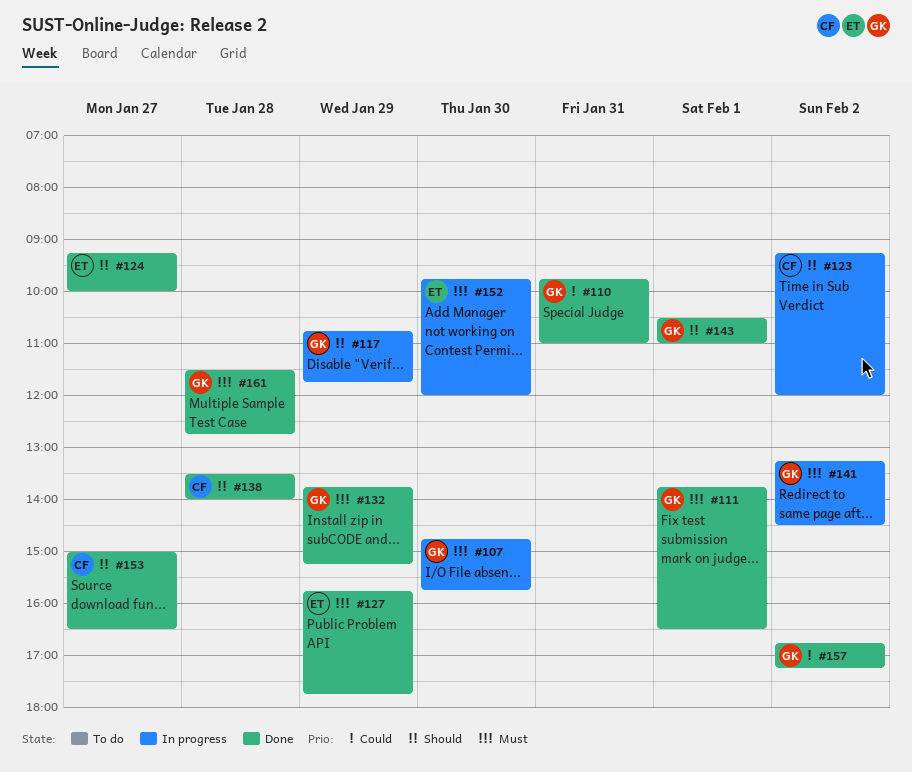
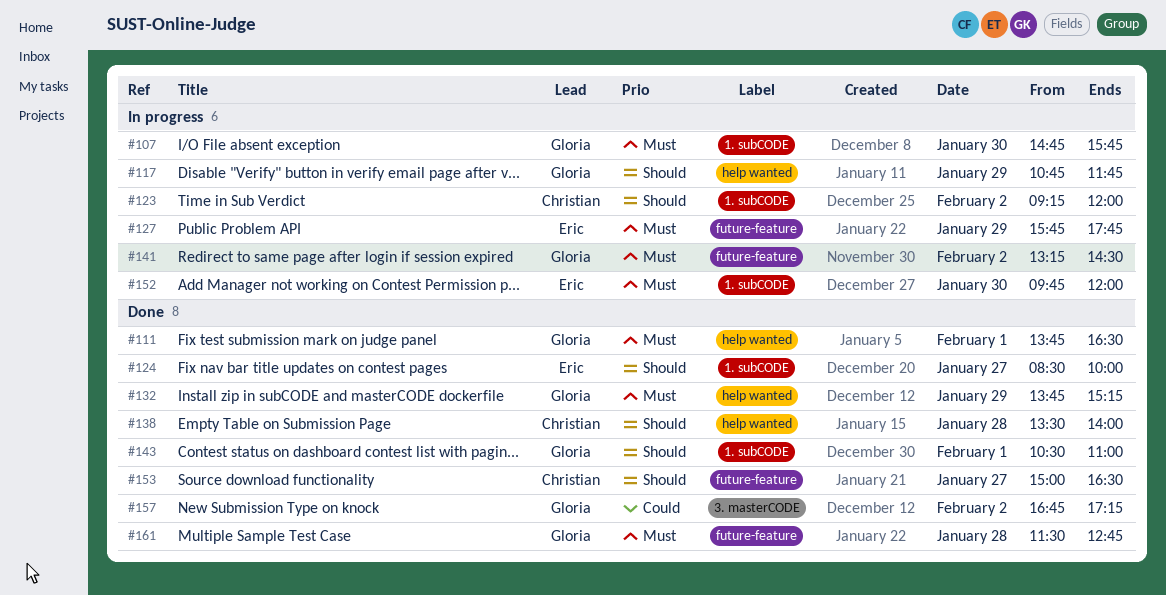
#110: present -> none
#124, begins: 09:15 -> 08:30
#127, status: Done -> In progress

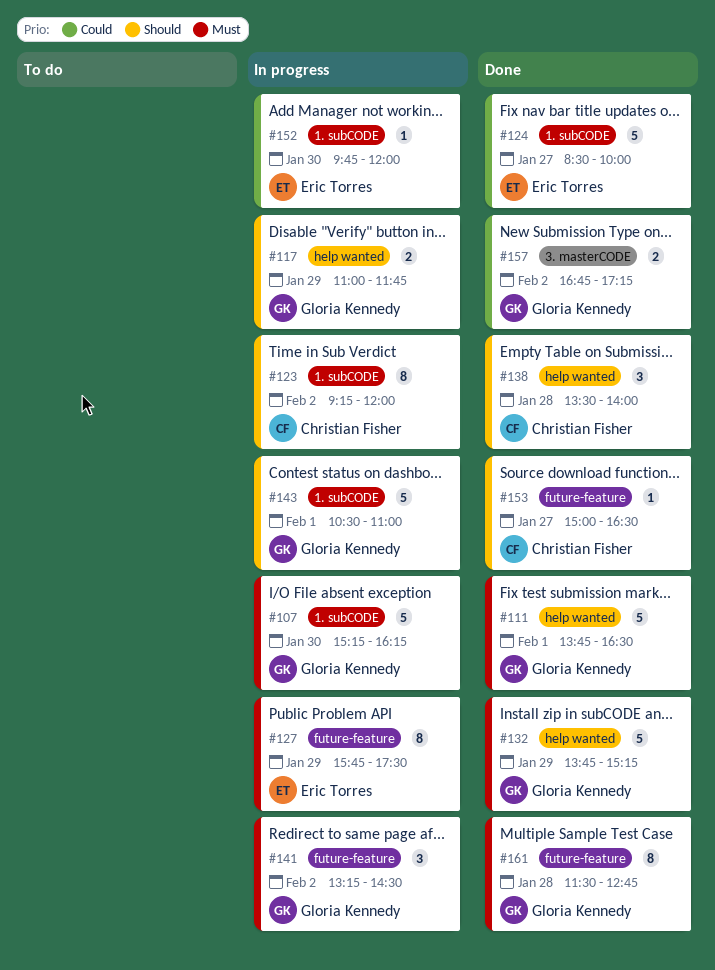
#107, begins: 14:45 -> 15:15
#107, ends: 15:45 -> 16:15
#117, begins: 10:45 -> 11:00
#124, priority: Should -> Could
#127, ends: 17:45 -> 17:30
#143, status: Done -> In progress
#152, priority: Must -> Could

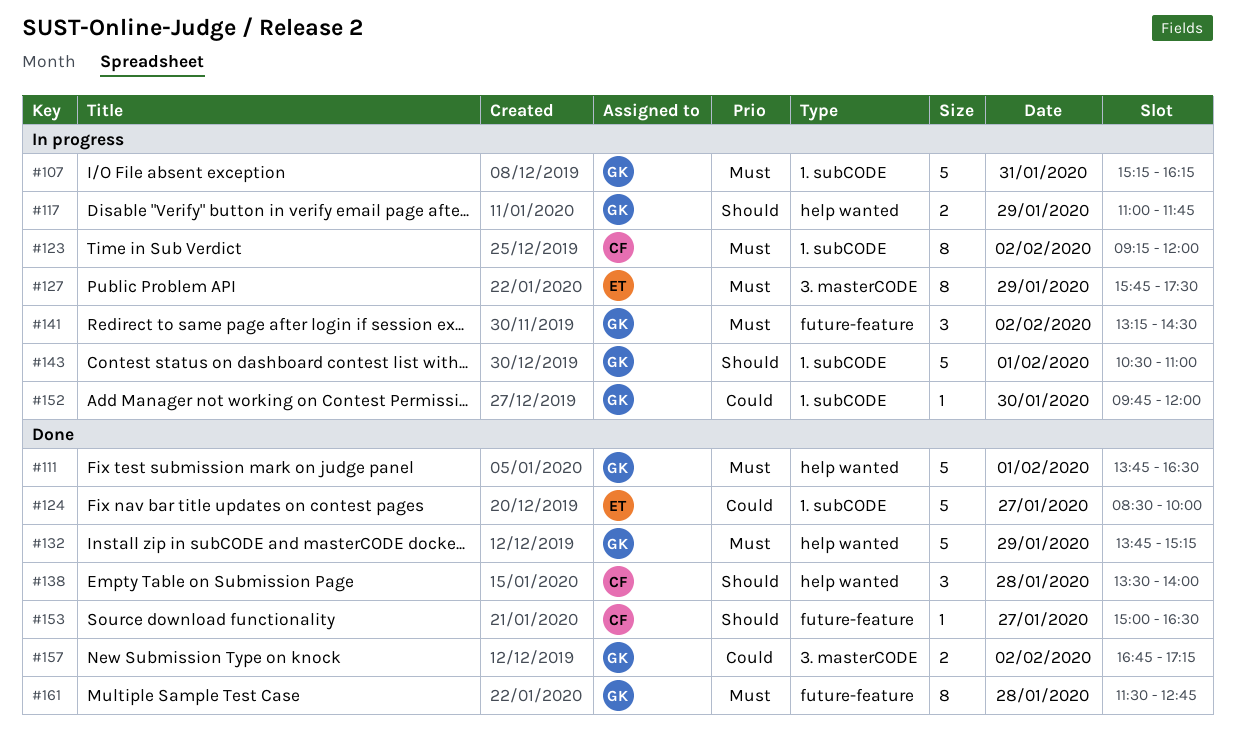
#107, day: Jan 30 -> Jan 31
#123, priority: Should -> Must
#127, label: future-feature -> 3. masterCODE
#152, owner: Eric Torres -> Gloria Kennedy

